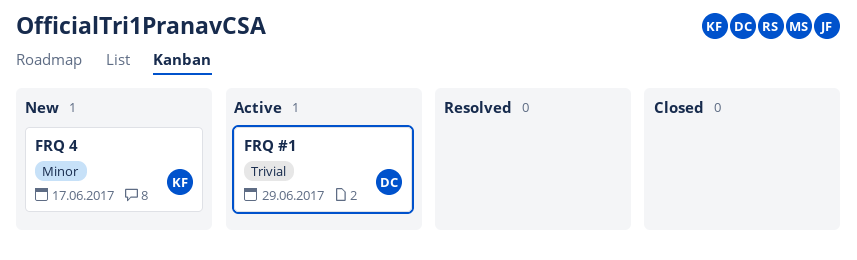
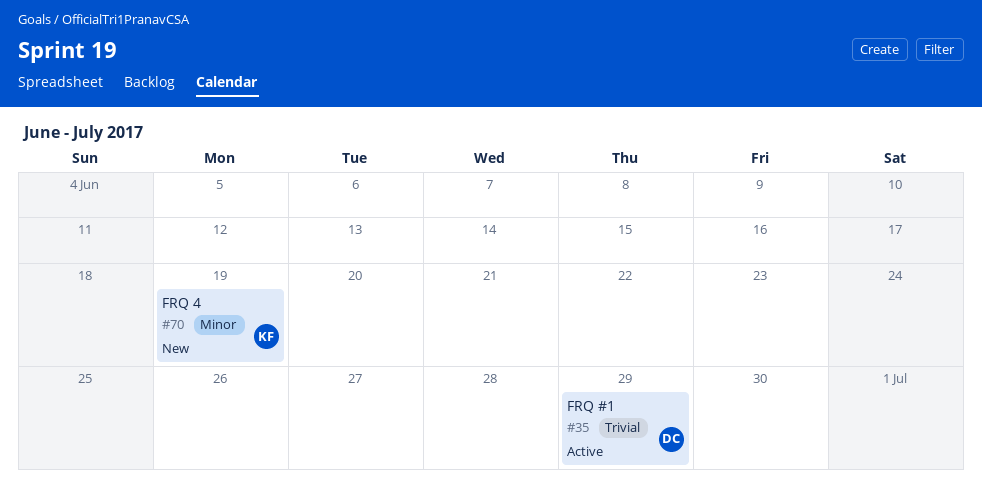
FRQ 4, due: Jun 17 -> Jun 19

